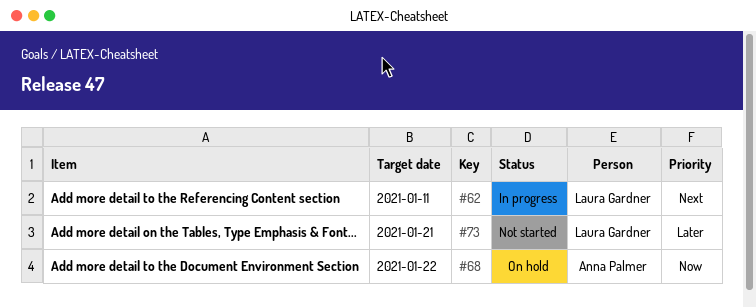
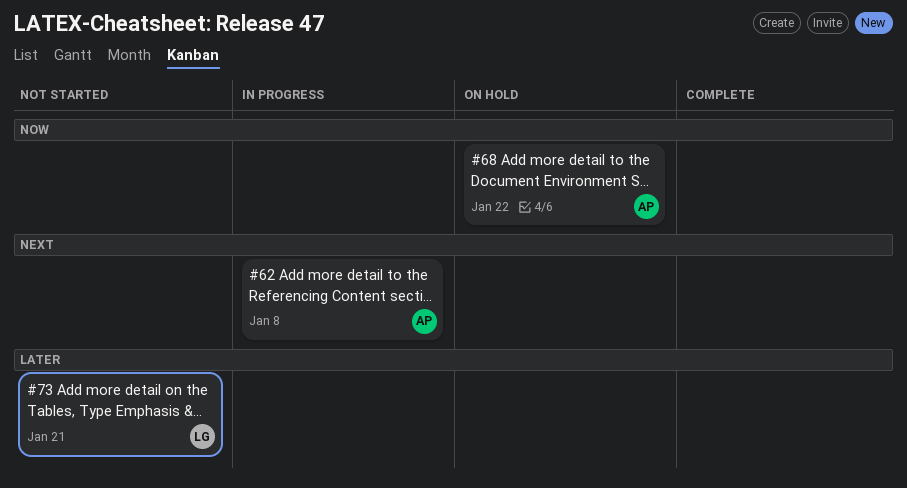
#62, owner: Laura Gardner -> Anna Palmer
#62, due: Jan 11 -> Jan 8

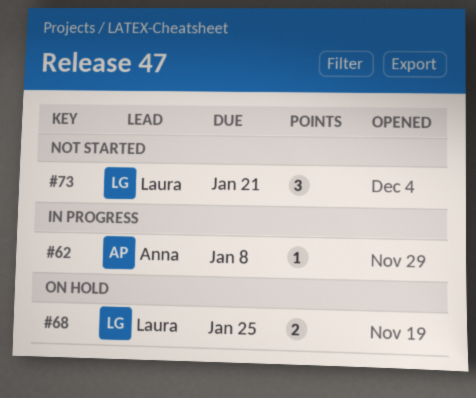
#68, owner: Anna -> Laura
#68, due: Jan 22 -> Jan 25

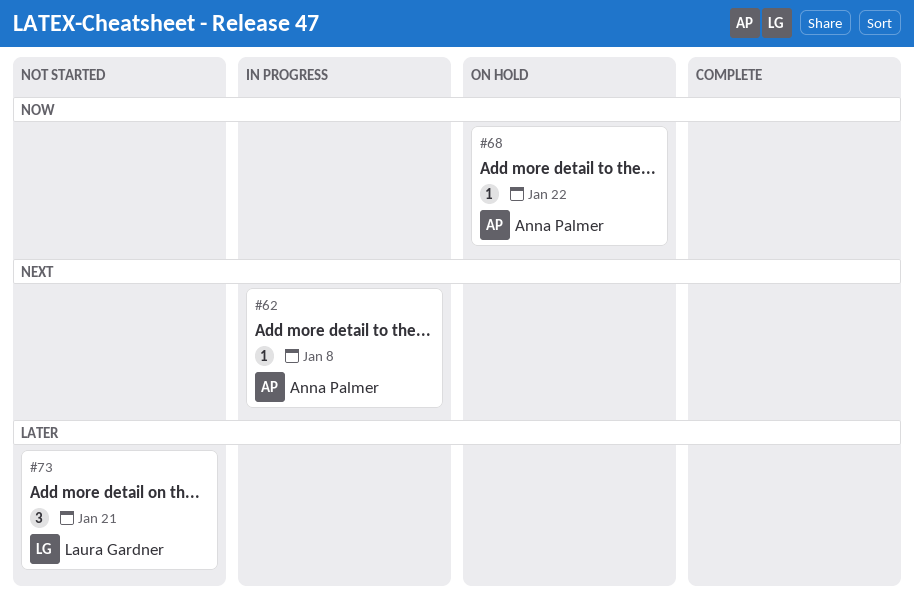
#68, owner: Laura Gardner -> Anna Palmer
#68, estimate: 2 -> 1
#68, due: Jan 25 -> Jan 22

